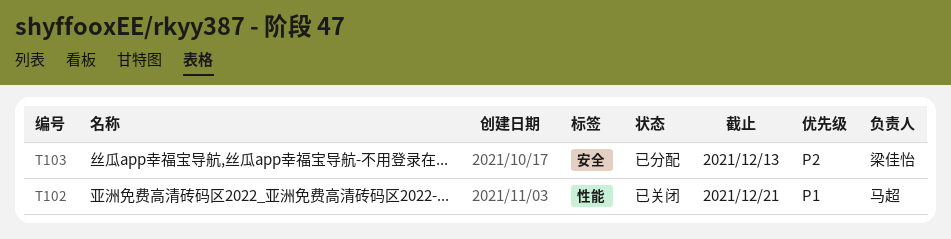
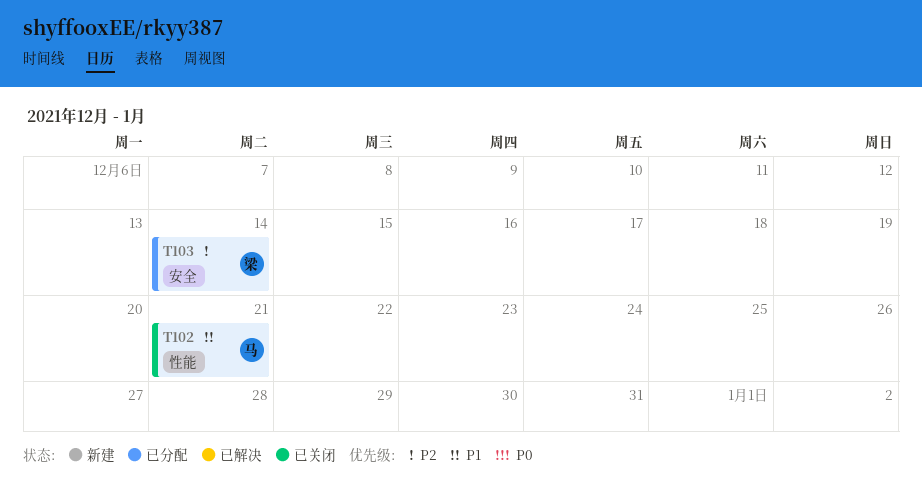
T103, due: Dec 13 -> Dec 14

